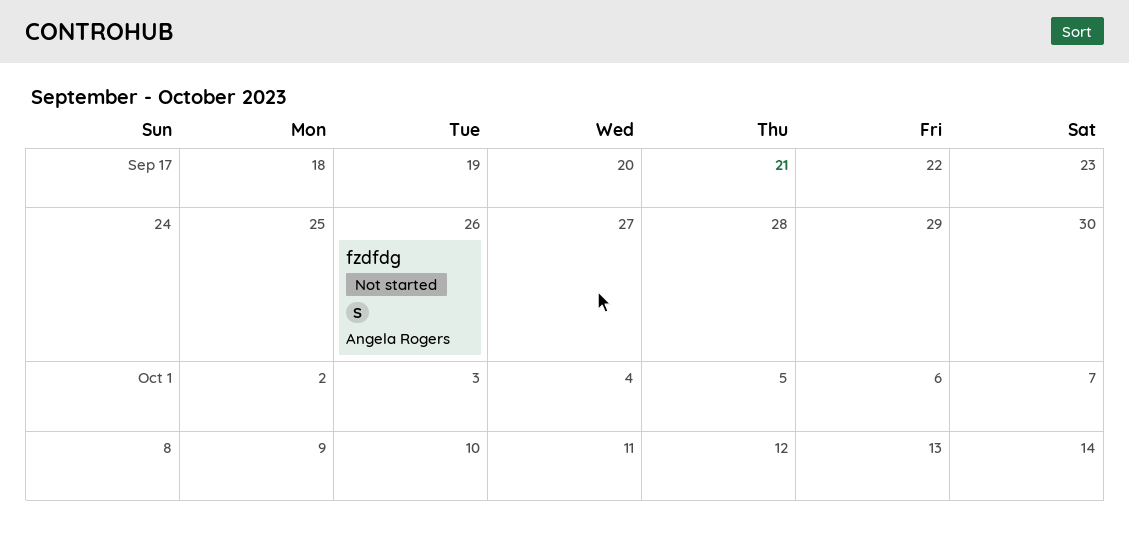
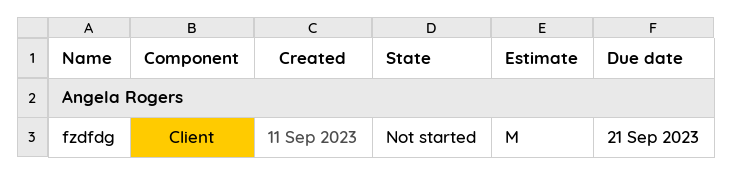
fzdfdg, estimate: S -> M
fzdfdg, due: Sep 26 -> Sep 21

